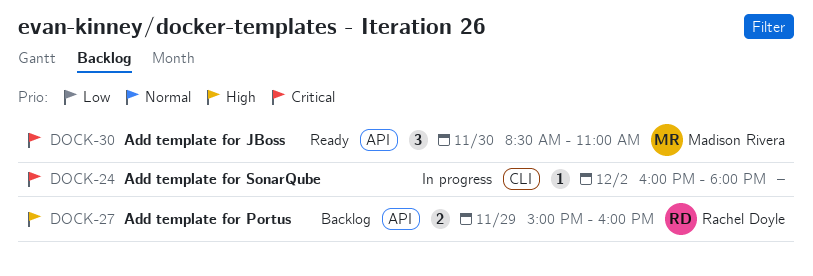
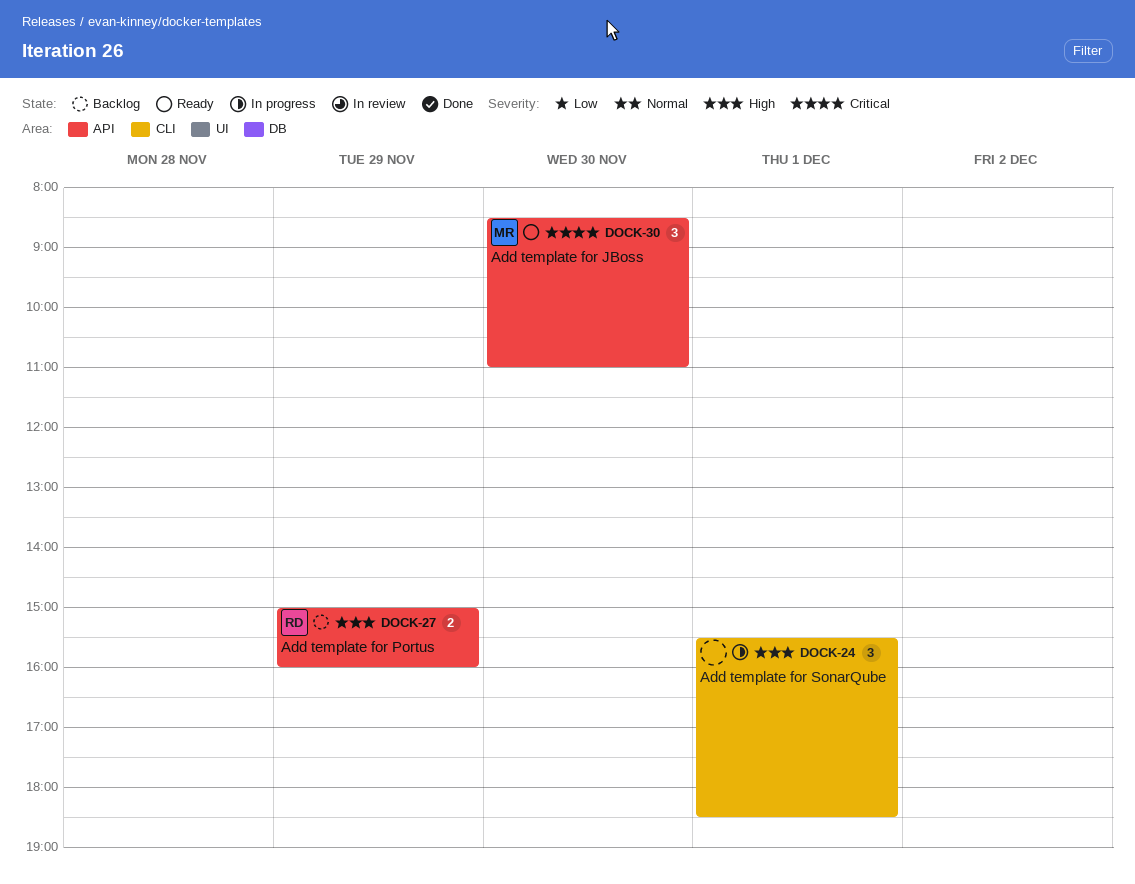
DOCK-24, priority: Critical -> High
DOCK-24, estimate: 1 -> 3
DOCK-24, day: Dec 2 -> Dec 1
DOCK-24, begins: 16:00 -> 15:30
DOCK-24, ends: 18:00 -> 18:30

